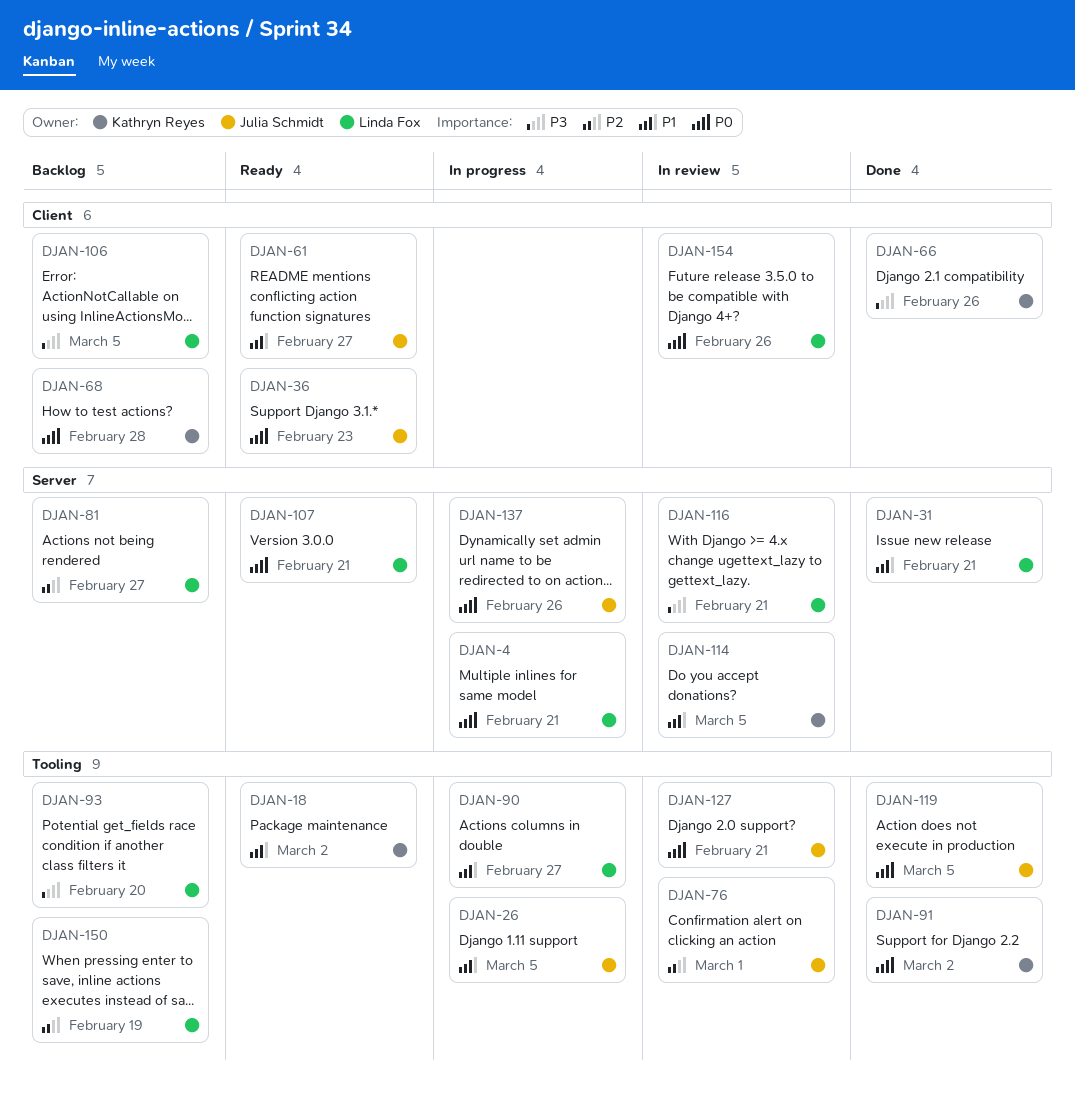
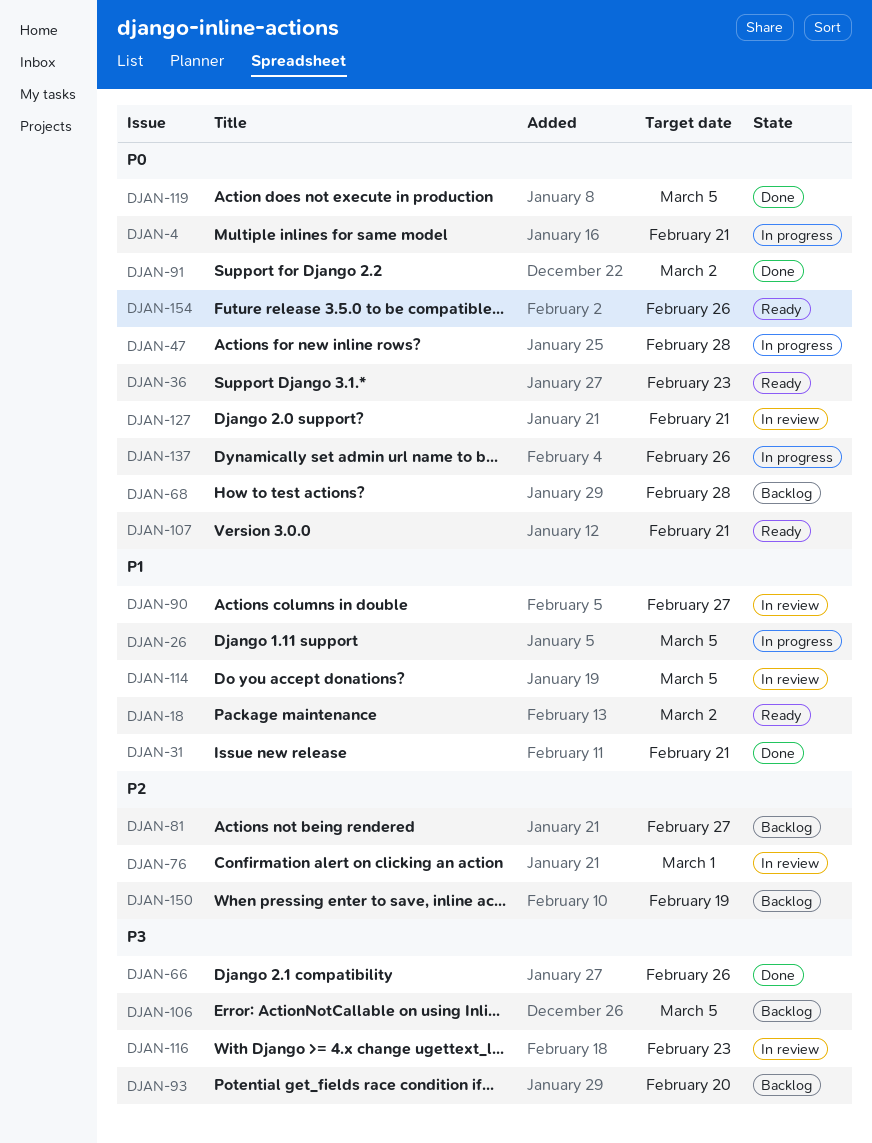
DJAN-47: none -> present
DJAN-61: present -> none
DJAN-90, status: In progress -> In review
DJAN-116, due: Feb 21 -> Feb 23
DJAN-154, status: In review -> Ready

